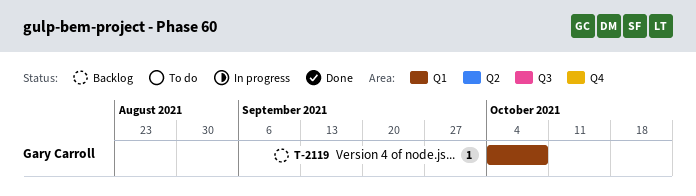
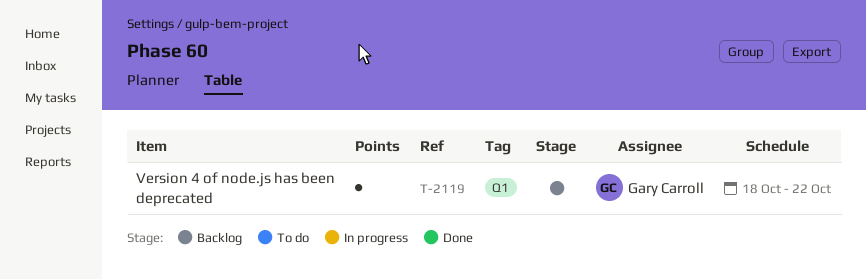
T-2119, start: Oct 4 -> Oct 18
T-2119, due: Oct 8 -> Oct 22

